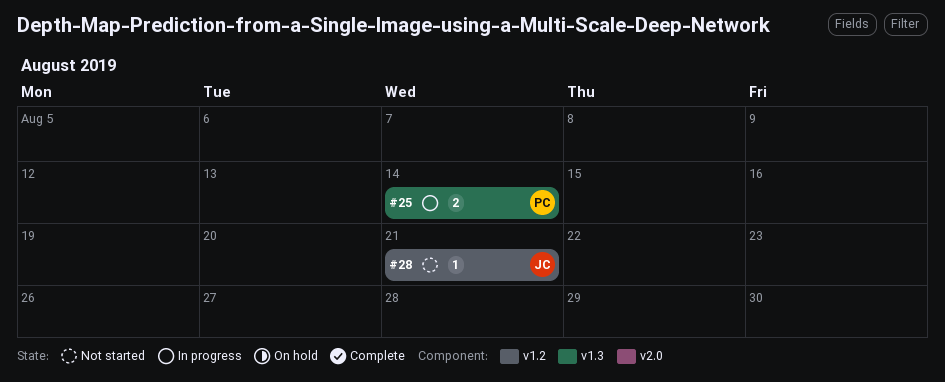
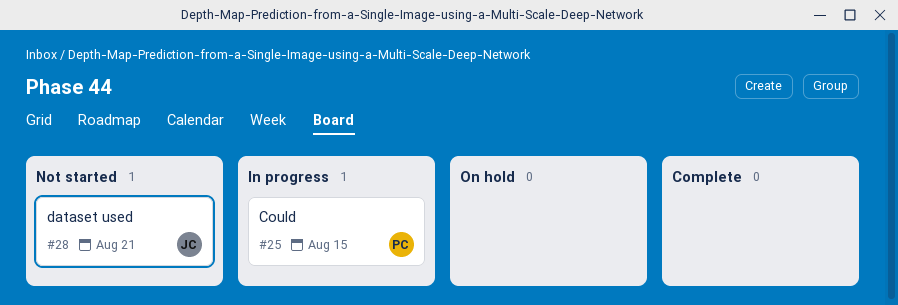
#25, due: Aug 14 -> Aug 15

